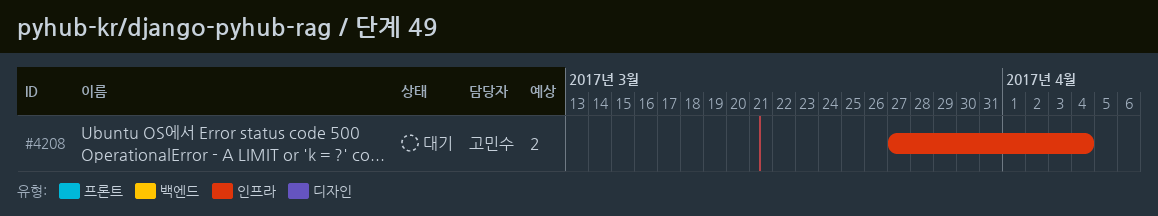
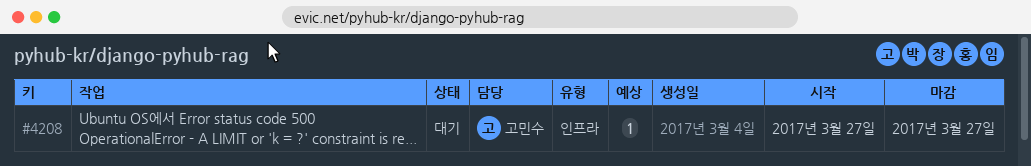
#4208, estimate: 2 -> 1
#4208, due: Apr 4 -> Mar 27

